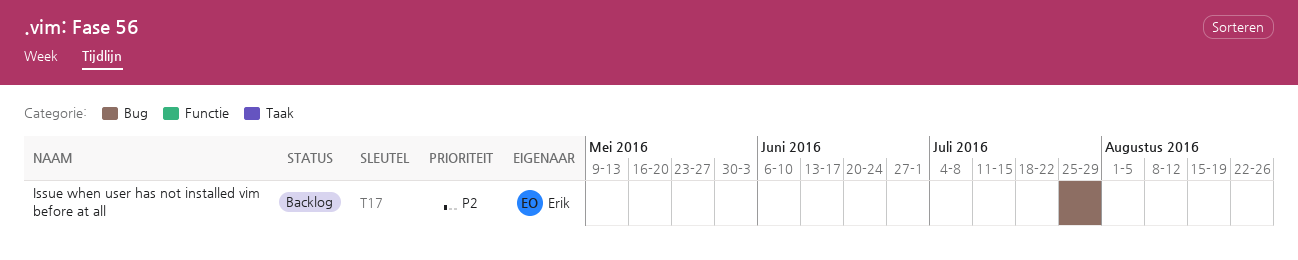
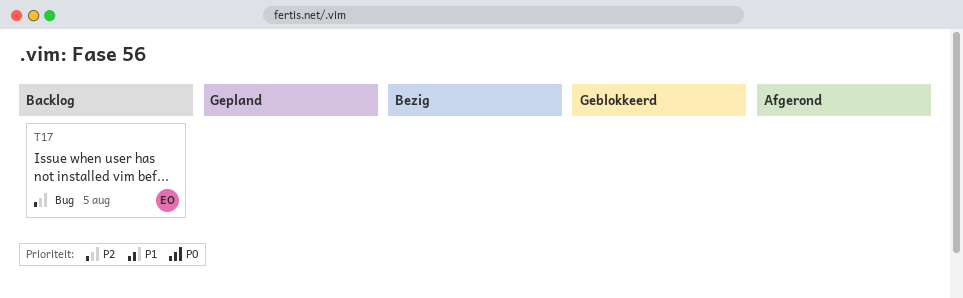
T17, due: Jul 29 -> Aug 5

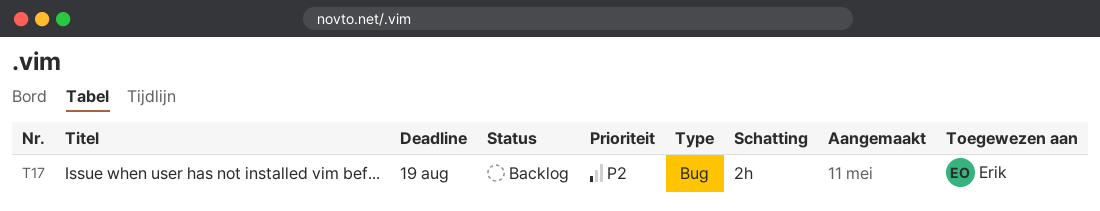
T17, due: Aug 5 -> Aug 19

